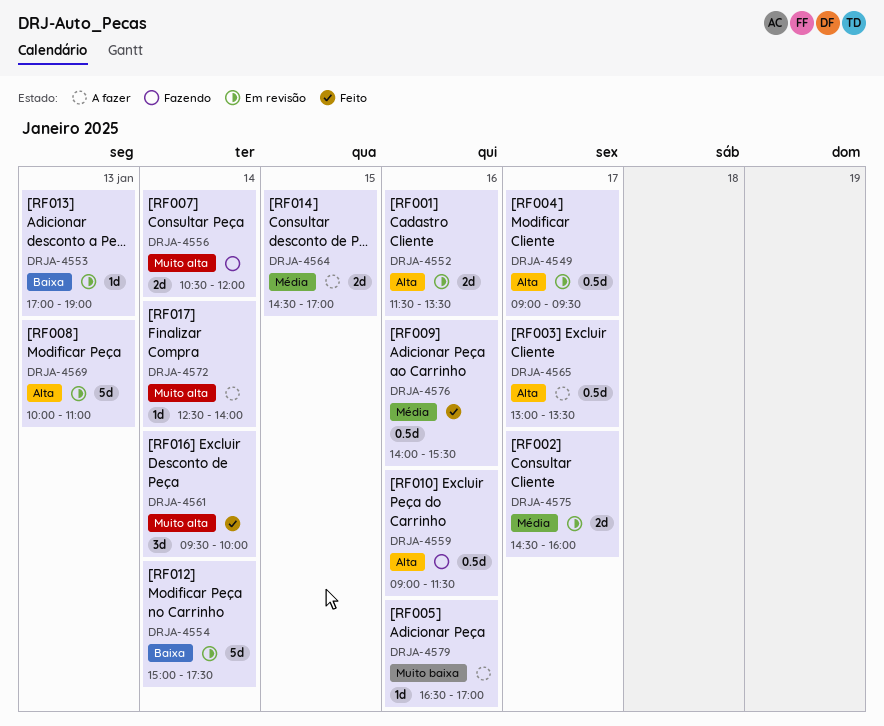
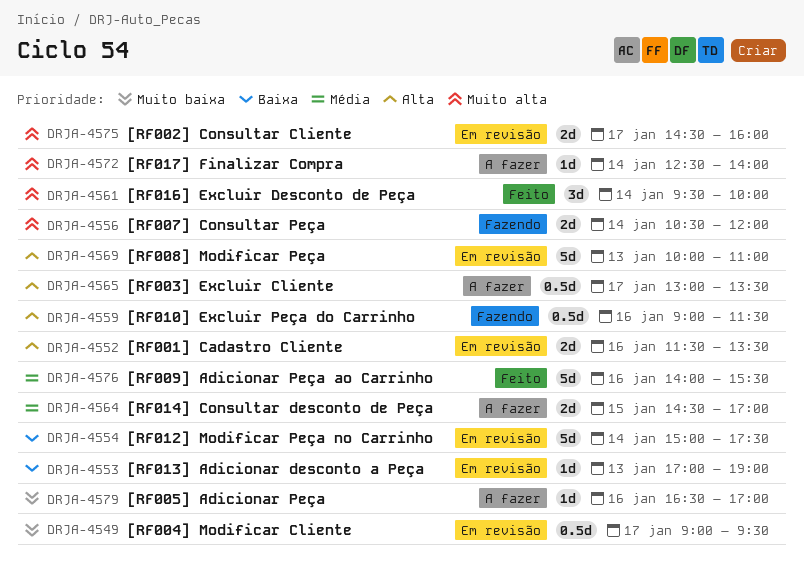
DRJA-4549, priority: Alta -> Muito baixa
DRJA-4575, priority: Média -> Muito alta
DRJA-4576, estimate: 0.5d -> 5d

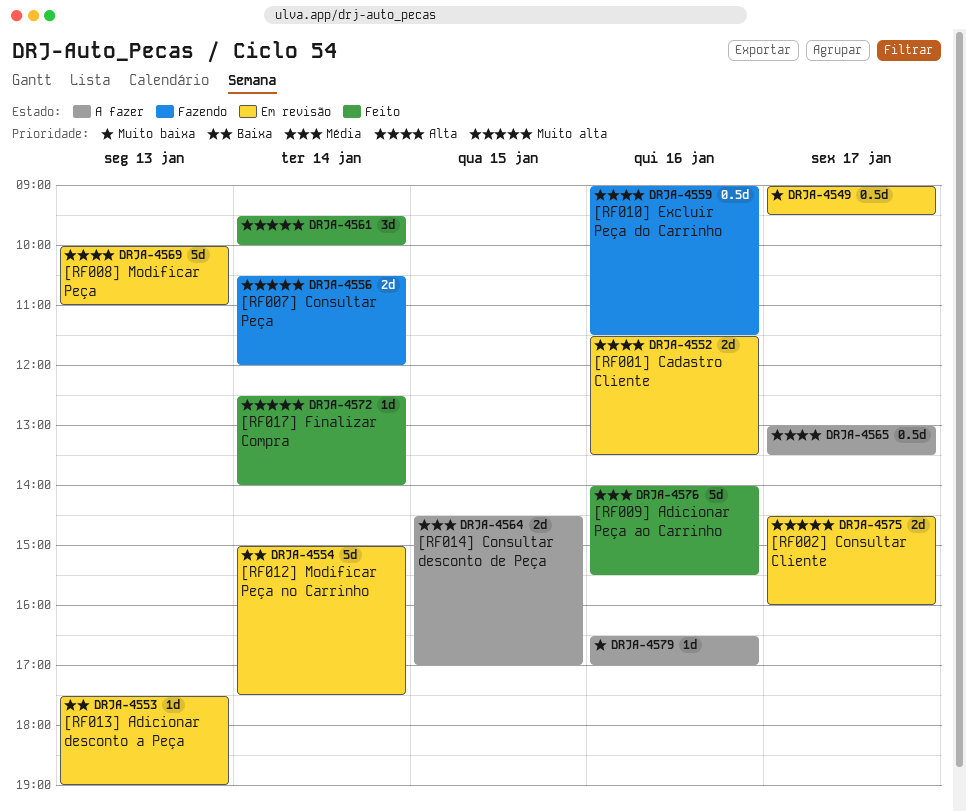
DRJA-4553, begins: 17:00 -> 17:30
DRJA-4572, status: A fazer -> Feito

